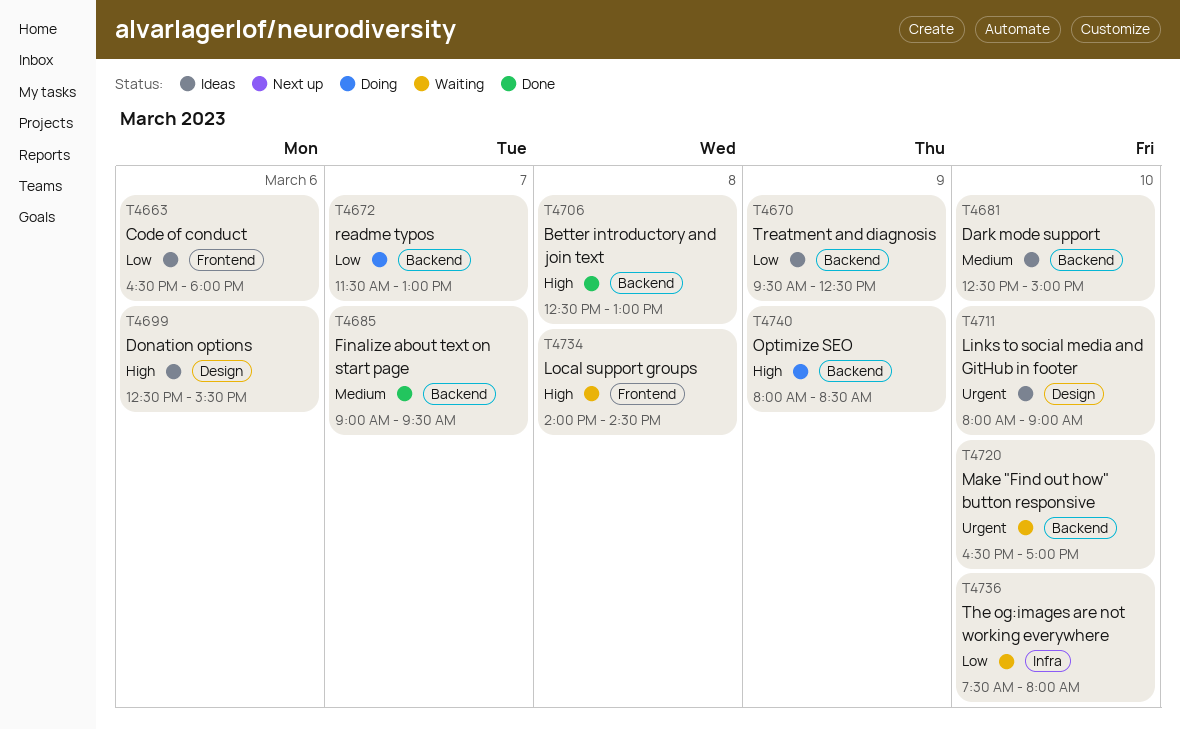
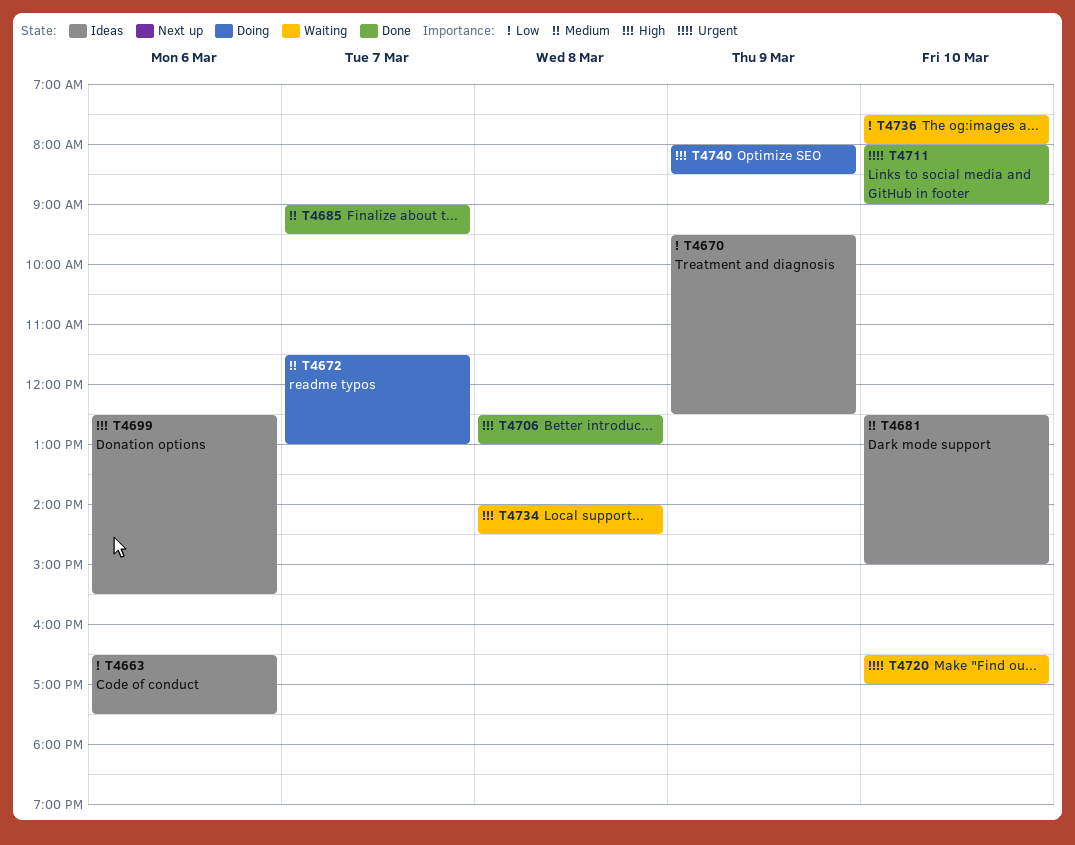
T4663, ends: 18:00 -> 17:30
T4672, priority: Low -> Medium
T4711, status: Ideas -> Done

